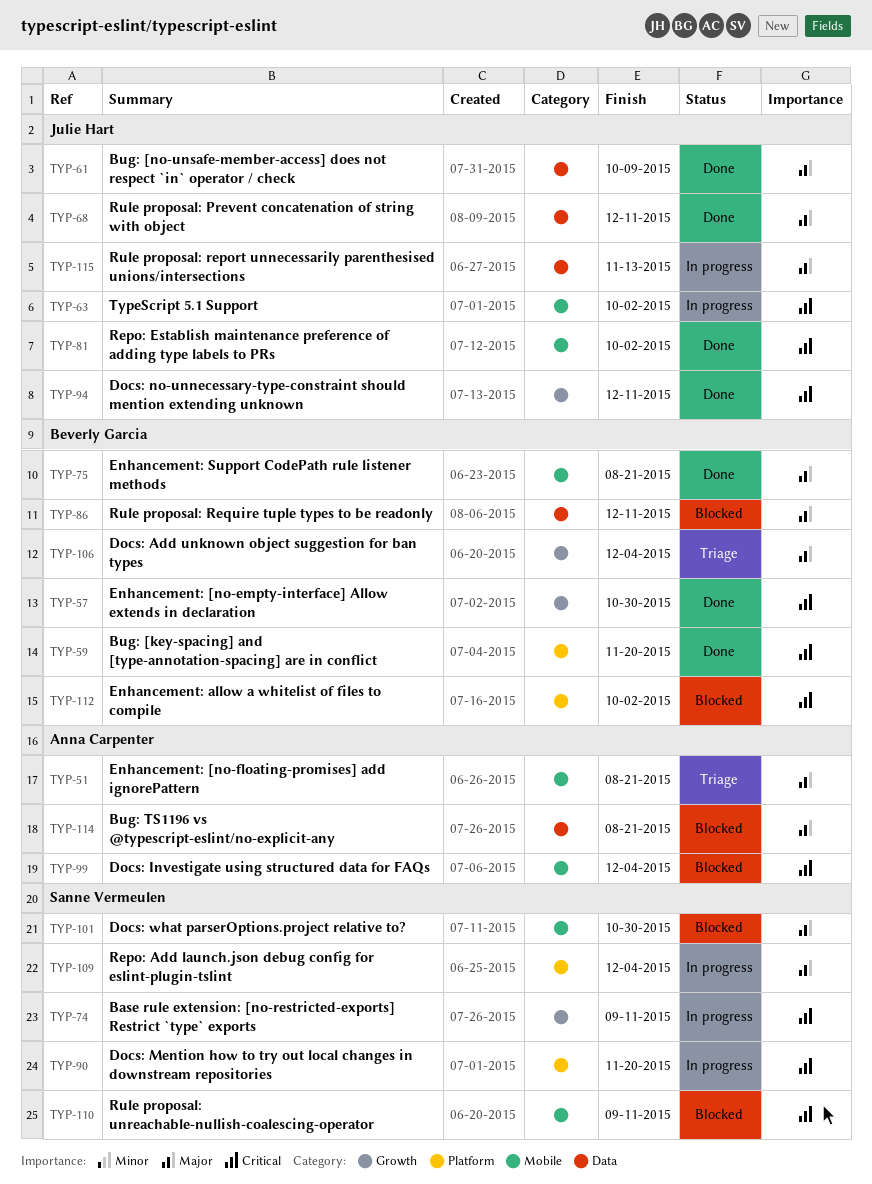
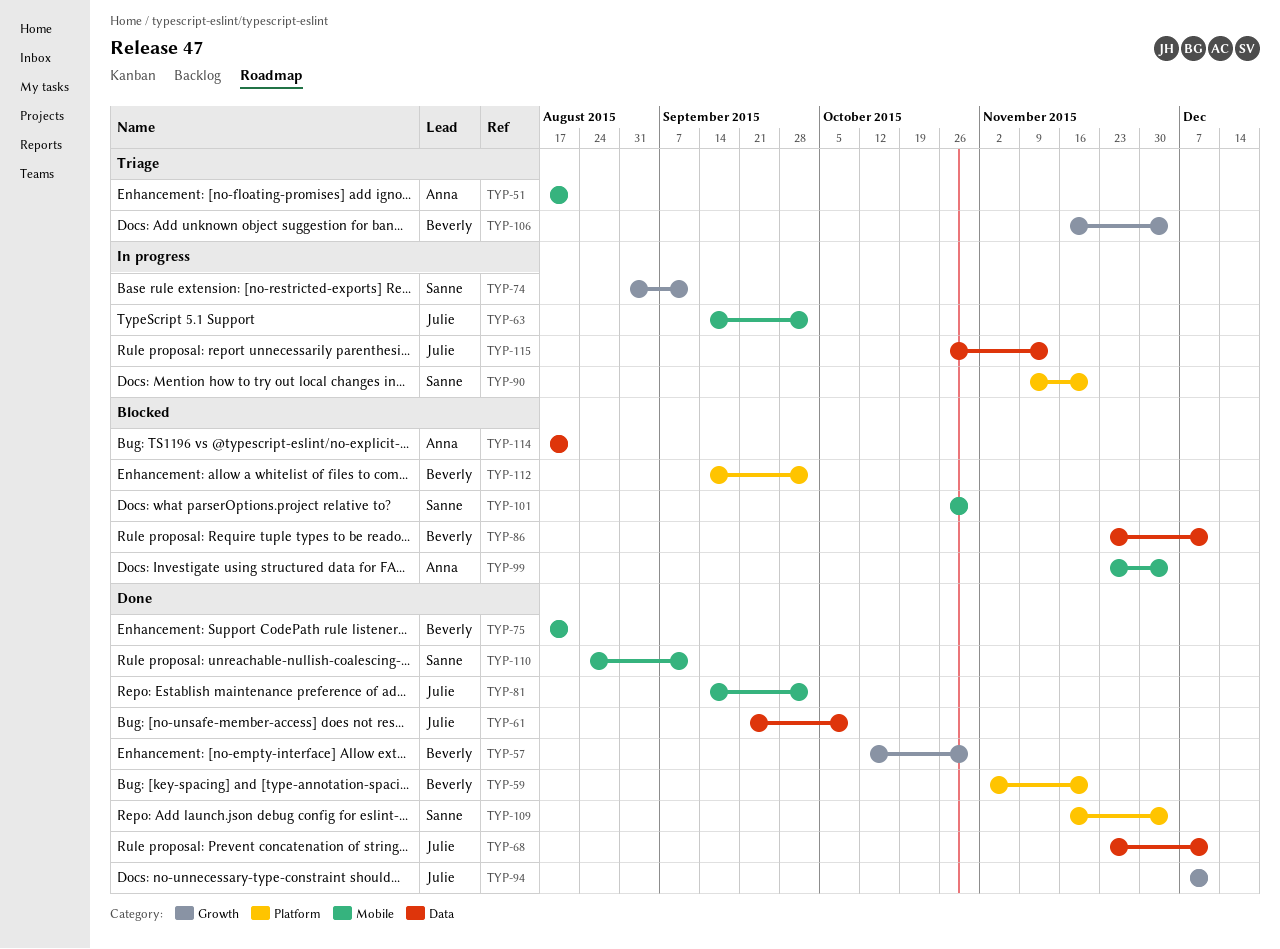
TYP-109, status: In progress -> Done
TYP-110, status: Blocked -> Done

